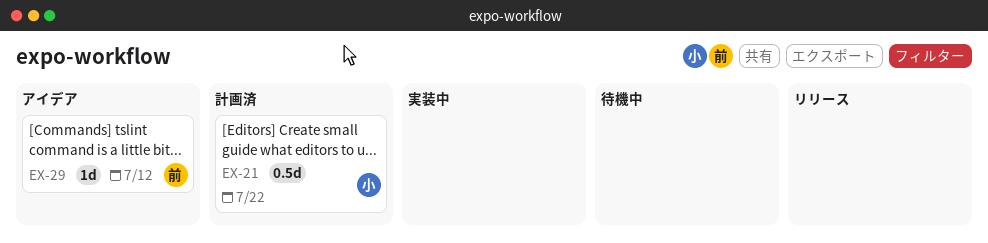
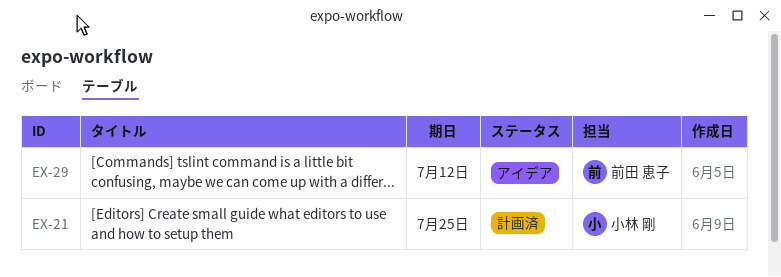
EX-21, due: Jul 22 -> Jul 25

